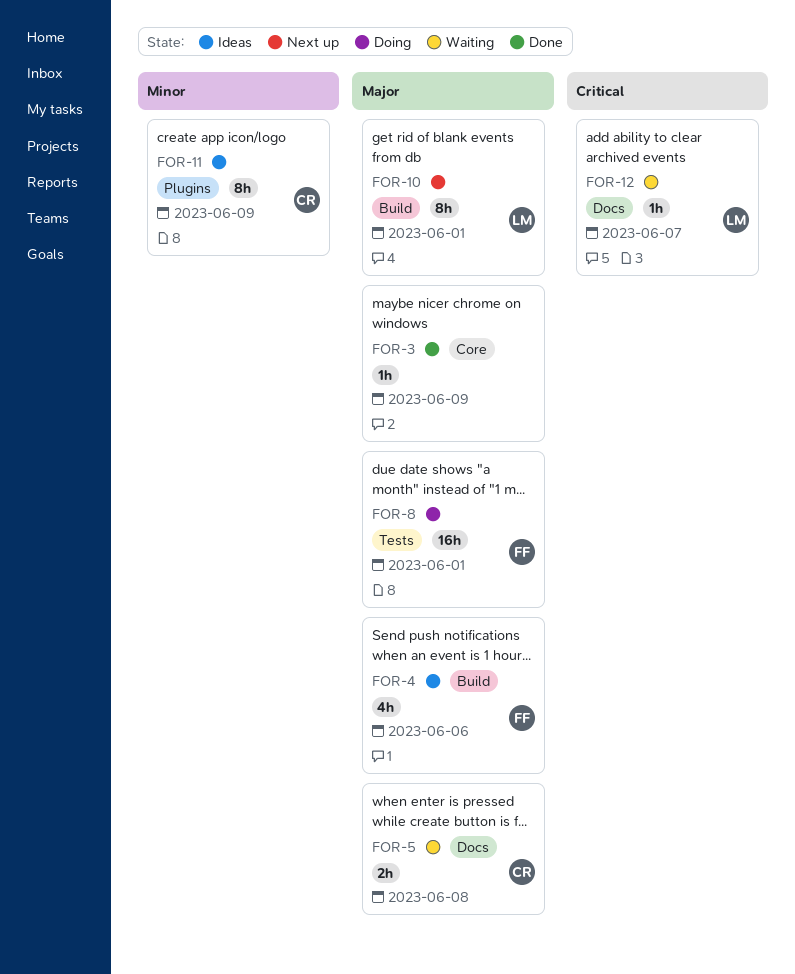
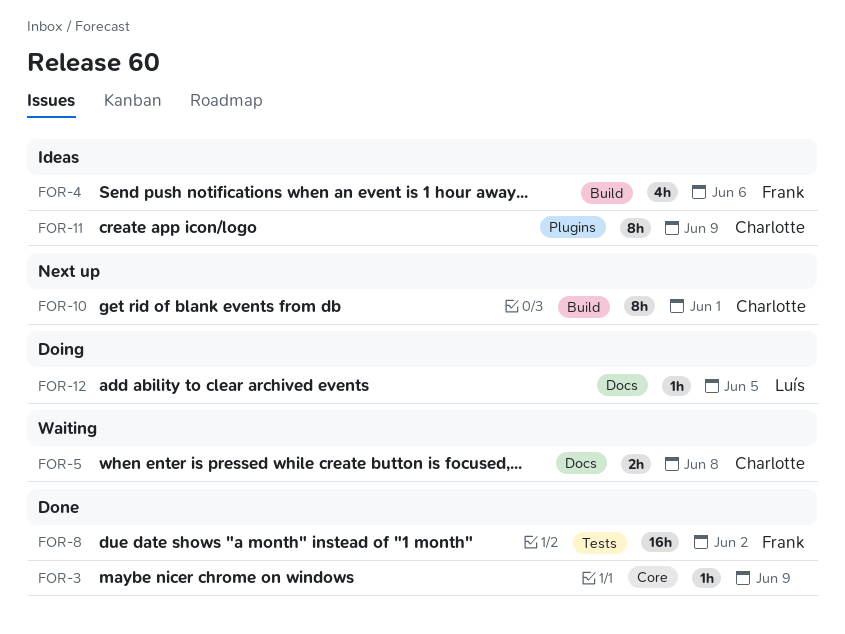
FOR-8, status: Doing -> Done
FOR-8, due: Jun 1 -> Jun 2
FOR-10, owner: Luís -> Charlotte
FOR-12, status: Waiting -> Doing
FOR-12, due: Jun 7 -> Jun 5

